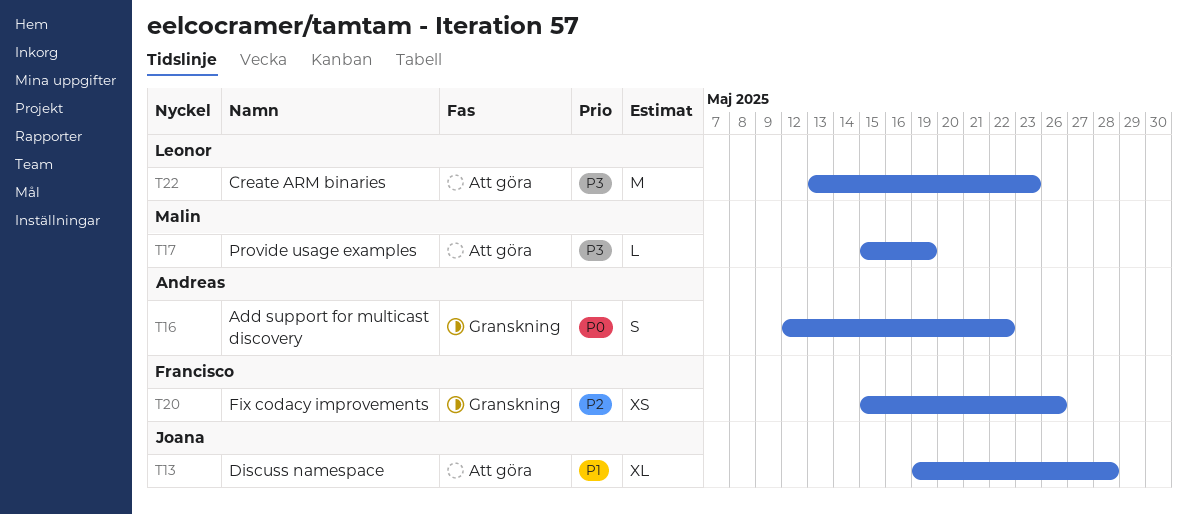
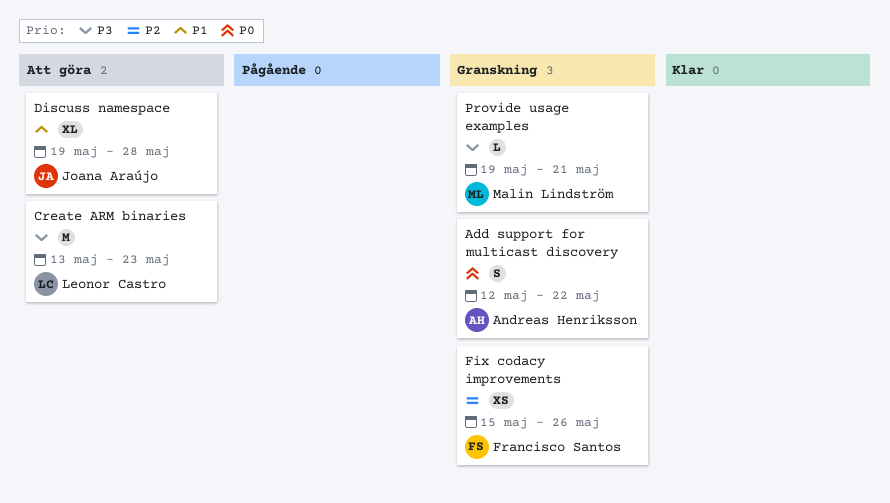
Provide usage examples, status: Att göra -> Granskning
Provide usage examples, start: May 15 -> May 19
Provide usage examples, due: May 19 -> May 21

